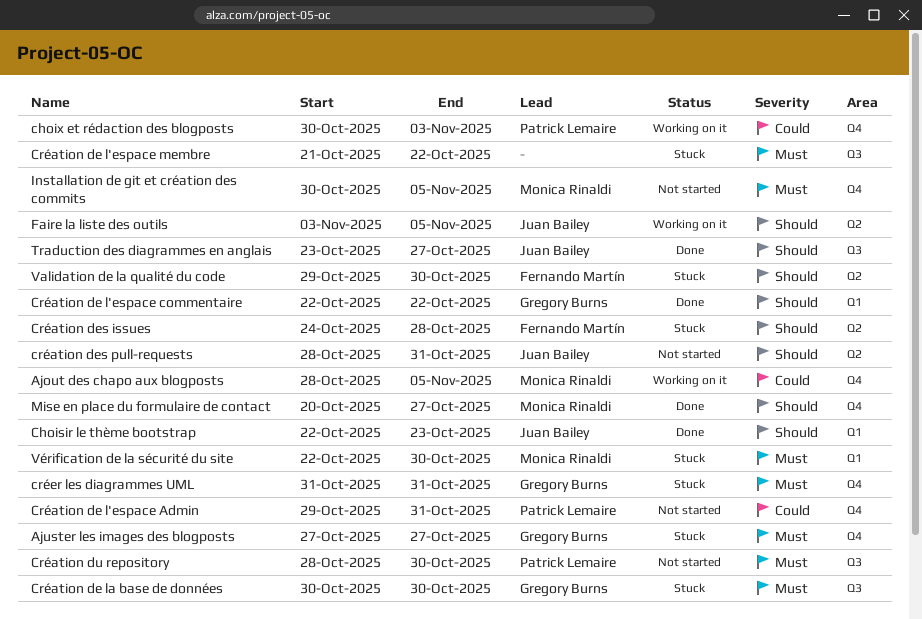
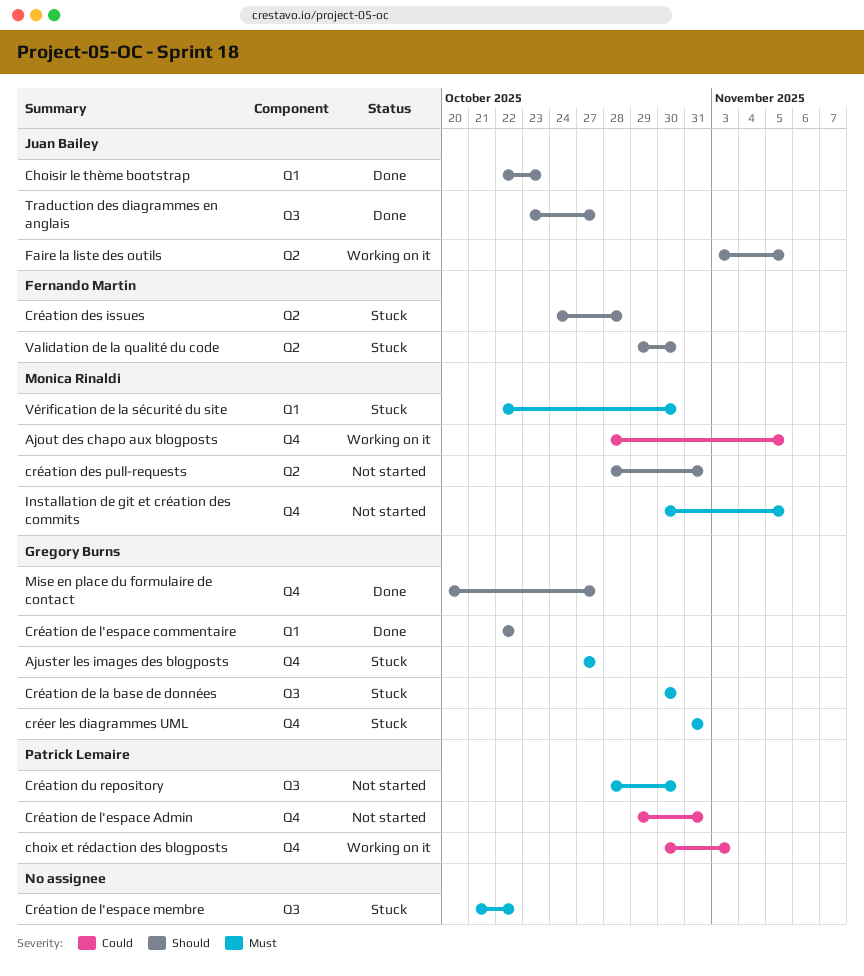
création des pull-requests, owner: Juan Bailey -> Monica Rinaldi
Mise en place du formulaire de contact, owner: Monica Rinaldi -> Gregory Burns

